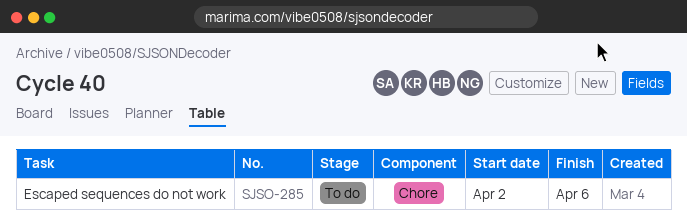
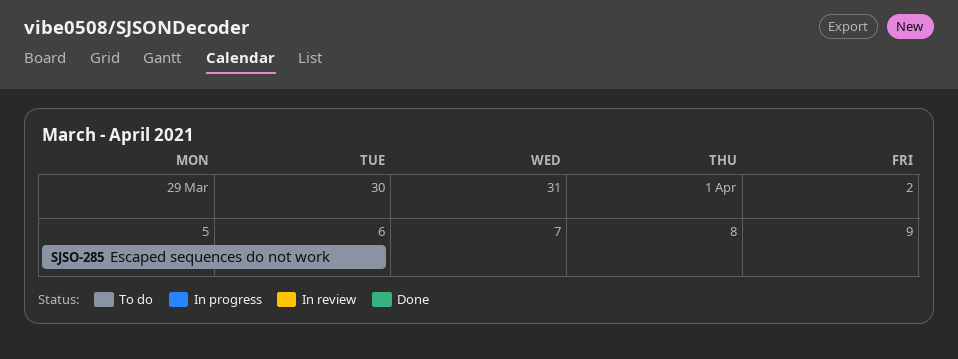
SJSO-285, start: Apr 2 -> Apr 5

